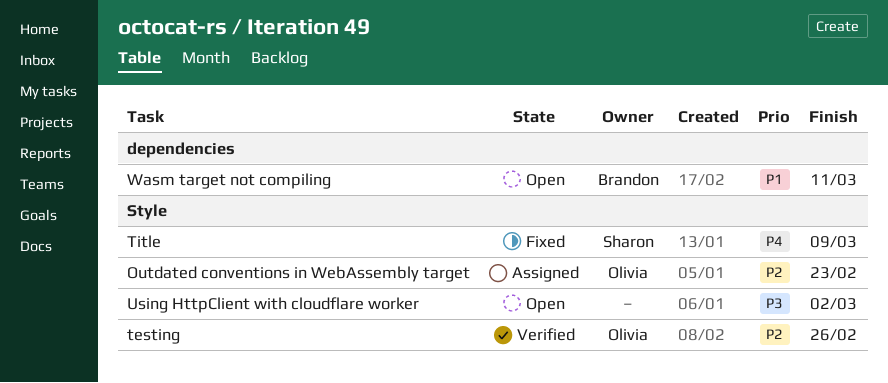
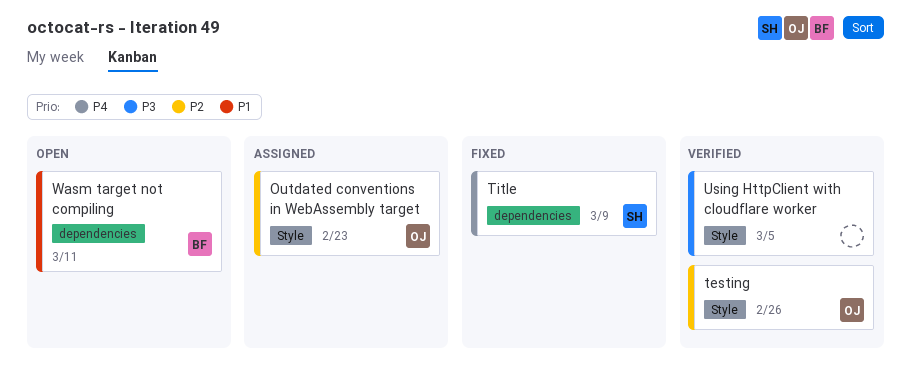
Title, label: Style -> dependencies
Using HttpClient with cloudflare worker, status: Open -> Verified
Using HttpClient with cloudflare worker, due: Mar 2 -> Mar 5

